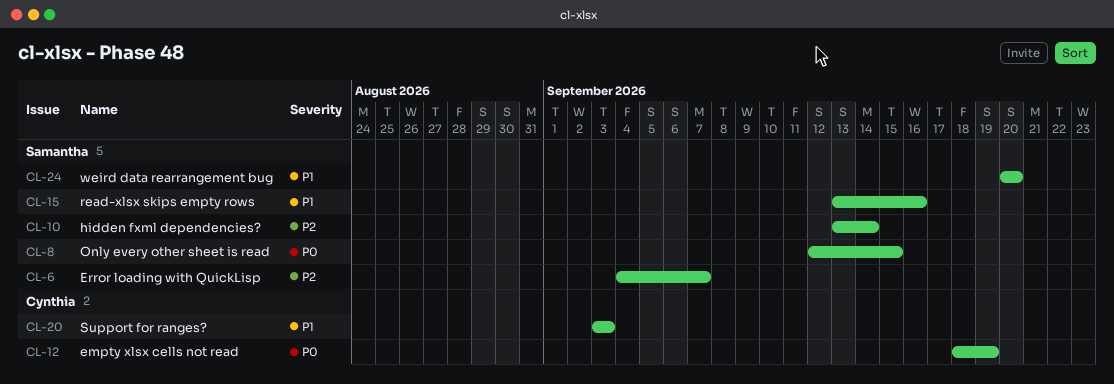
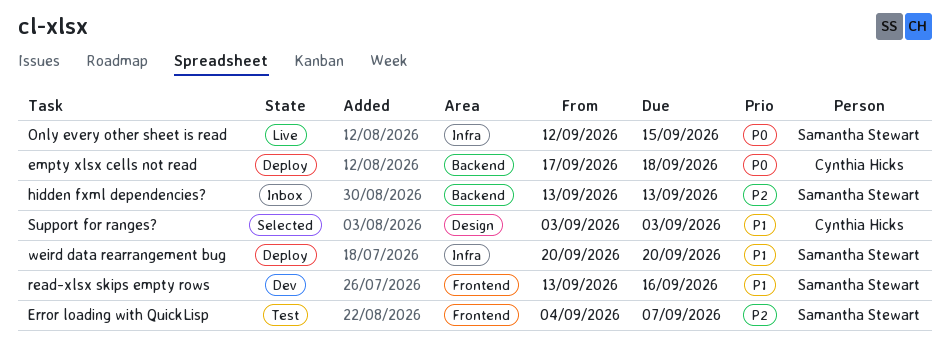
empty xlsx cells not read, start: Sep 18 -> Sep 17
empty xlsx cells not read, due: Sep 19 -> Sep 18
hidden fxml dependencies?, due: Sep 14 -> Sep 13

